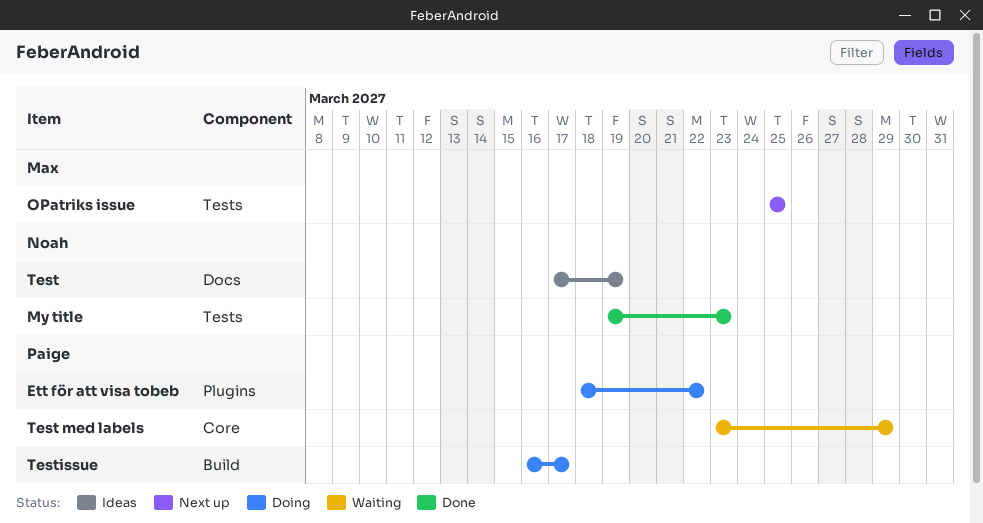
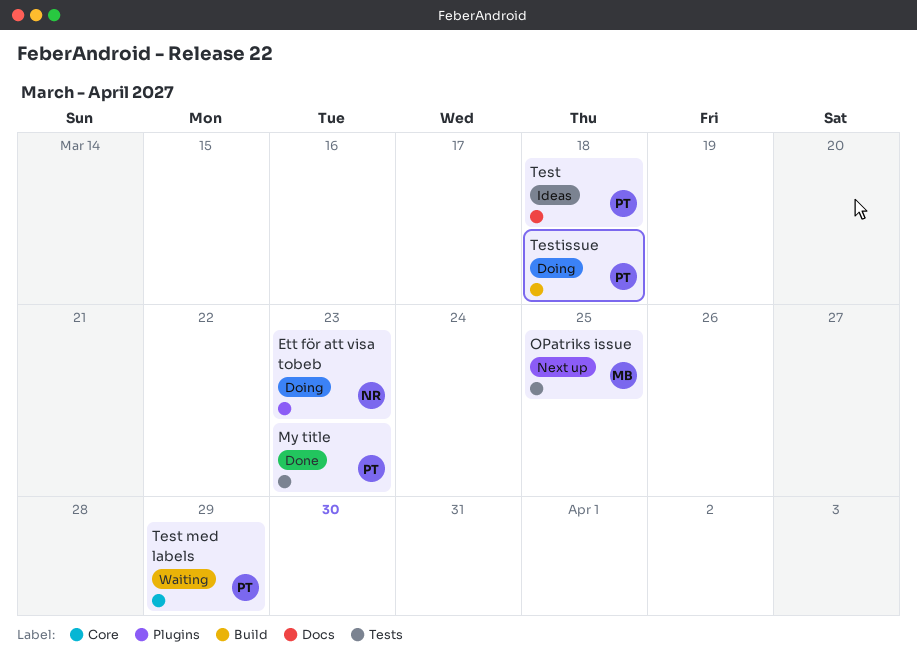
Ett för att visa tobeb, owner: Paige -> Noah
Ett för att visa tobeb, due: Mar 22 -> Mar 23
My title, owner: Noah -> Paige
Test, owner: Noah -> Paige
Test, due: Mar 19 -> Mar 18
Testissue, due: Mar 17 -> Mar 18

